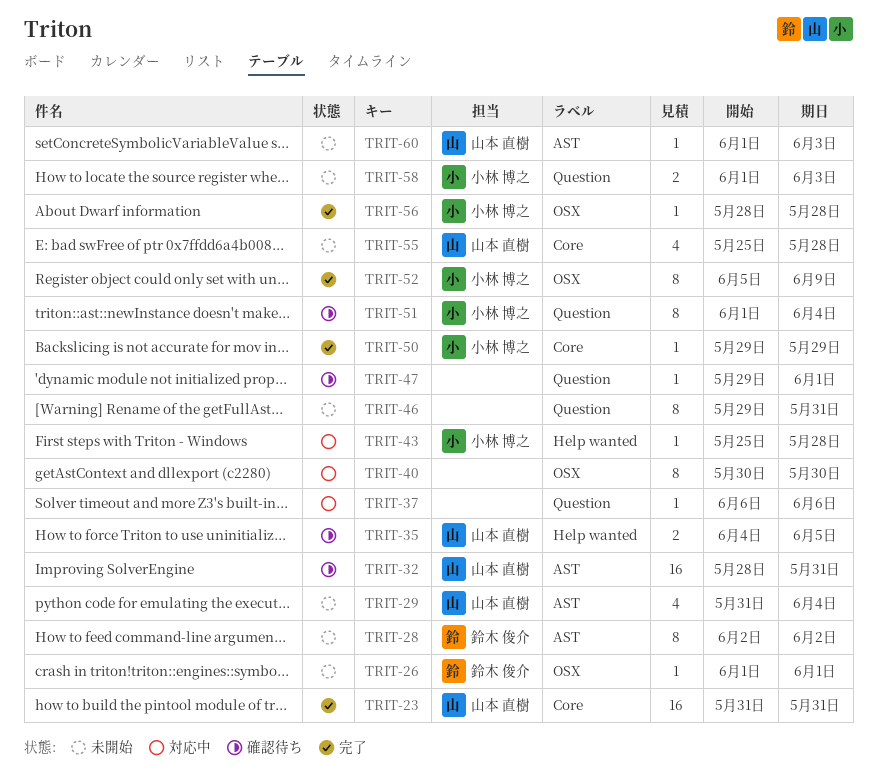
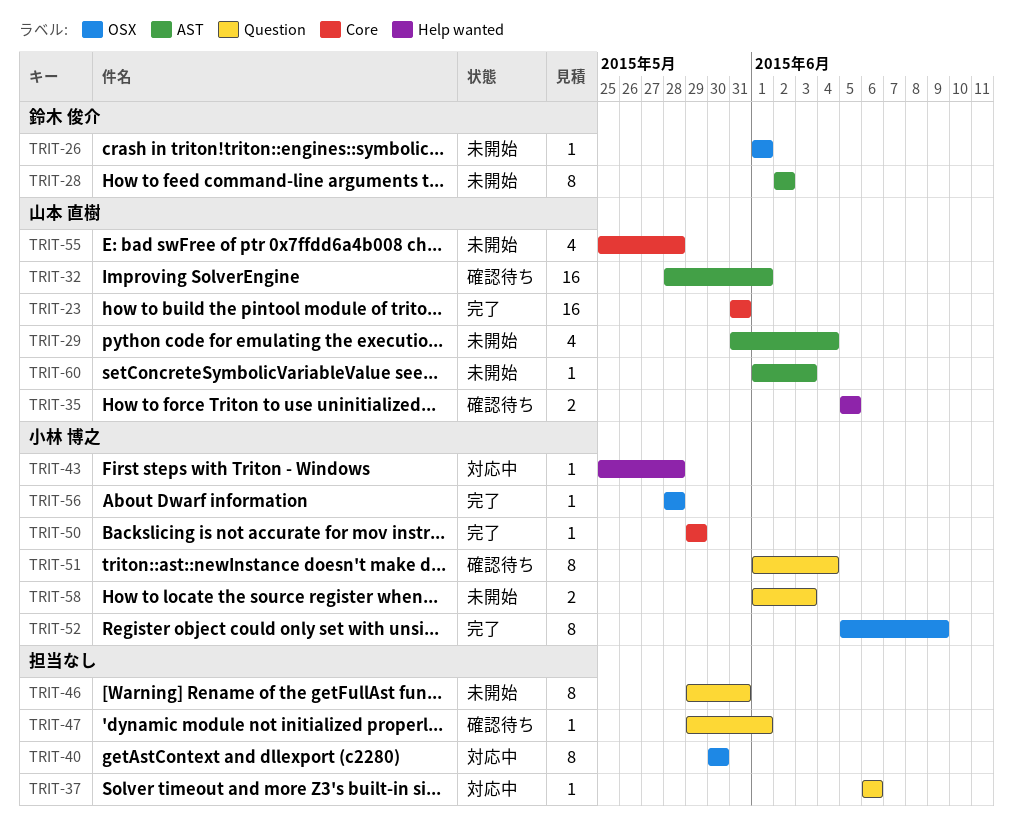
TRIT-32, due: May 31 -> Jun 1
TRIT-35, start: Jun 4 -> Jun 5

